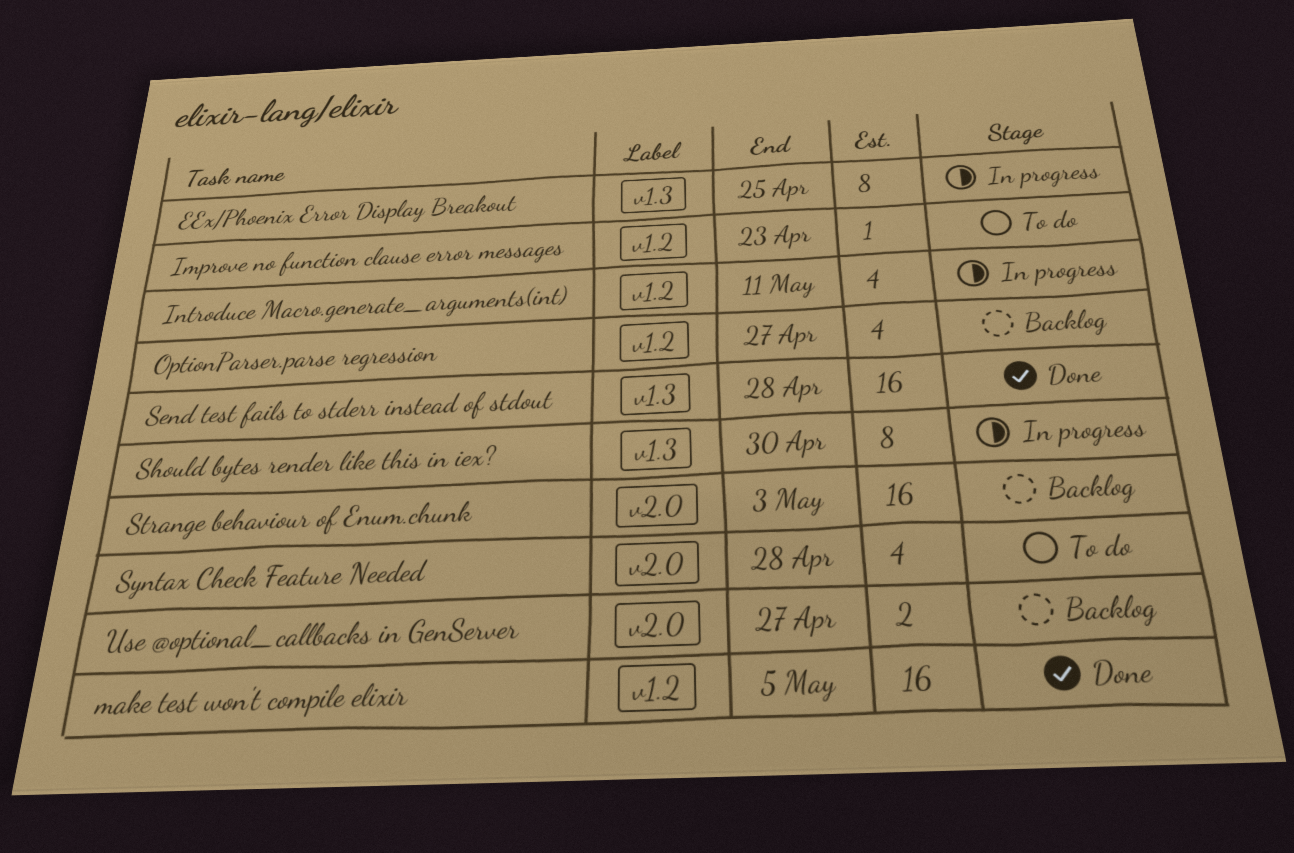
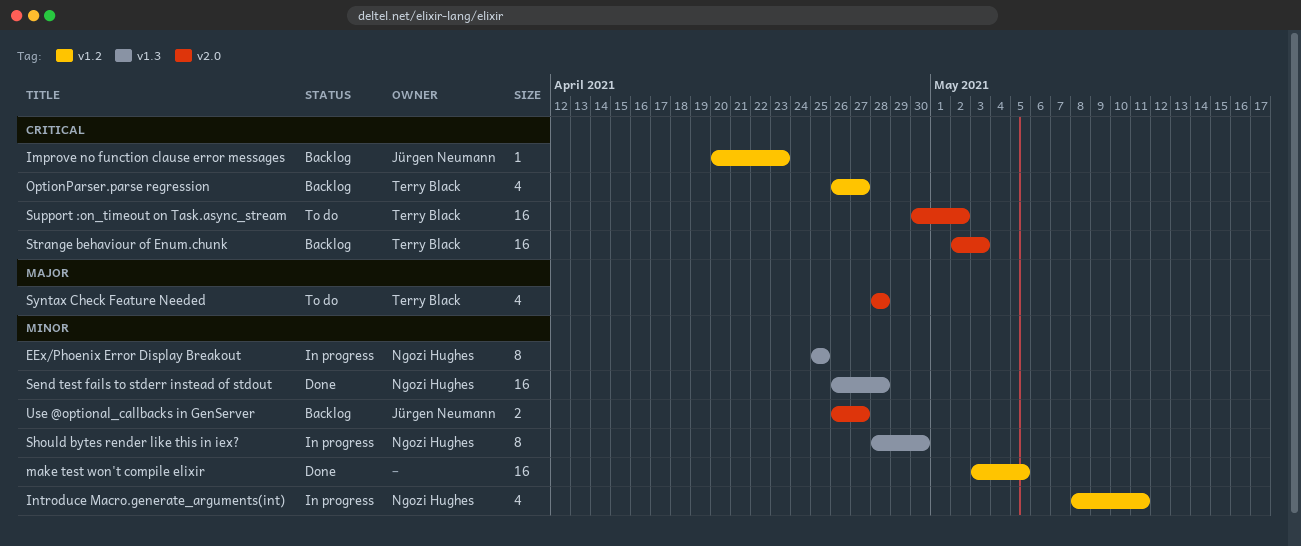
Improve no function clause error messages, status: To do -> Backlog
Support :on_timeout on Task.async_stream: none -> present

